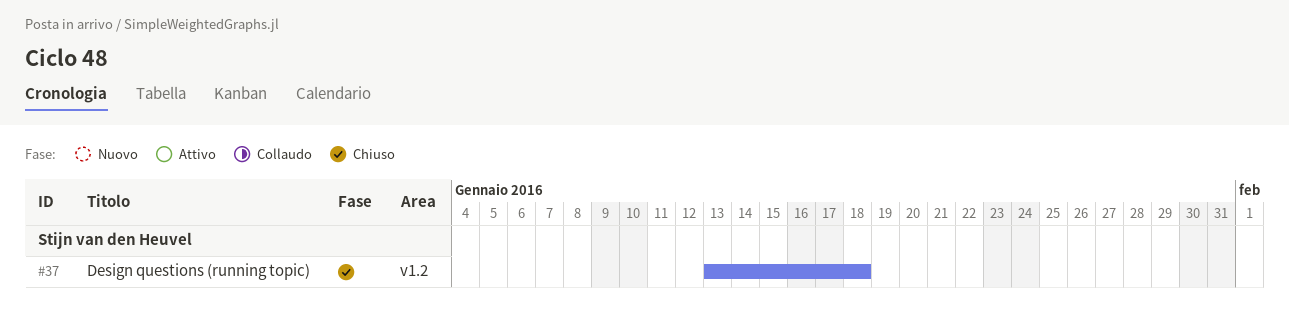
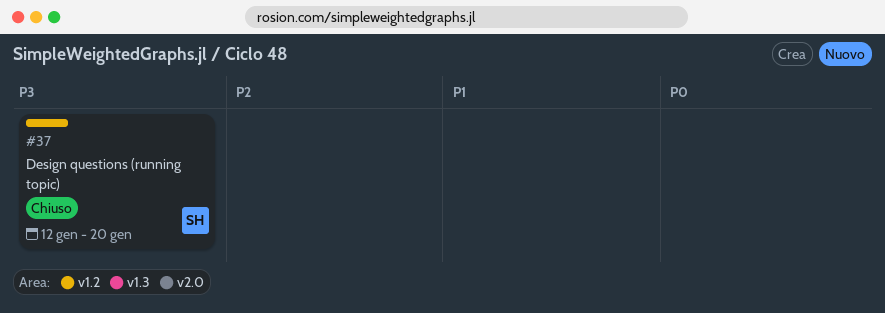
#37, start: Jan 13 -> Jan 12
#37, due: Jan 18 -> Jan 20

